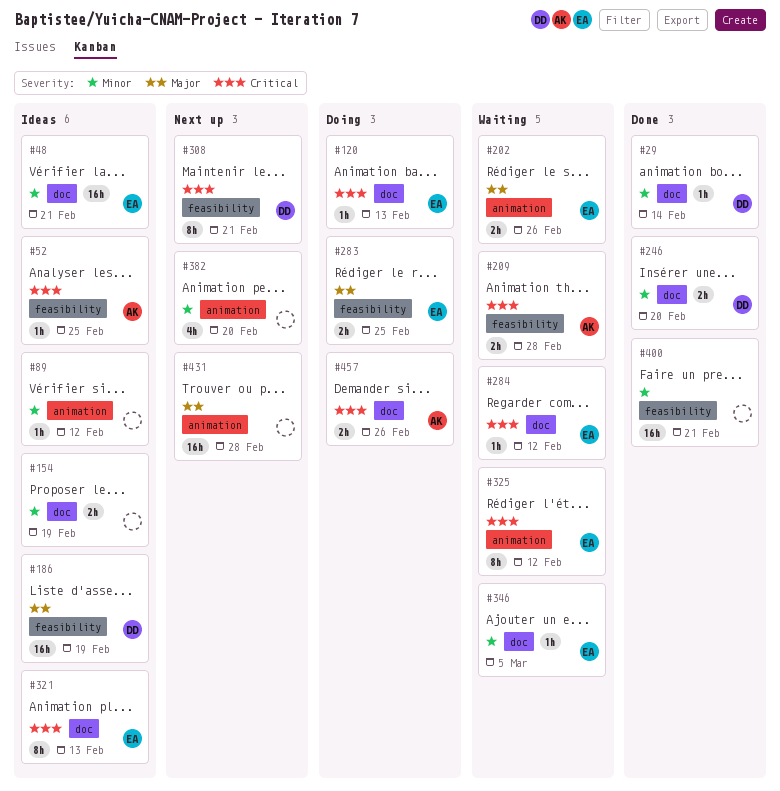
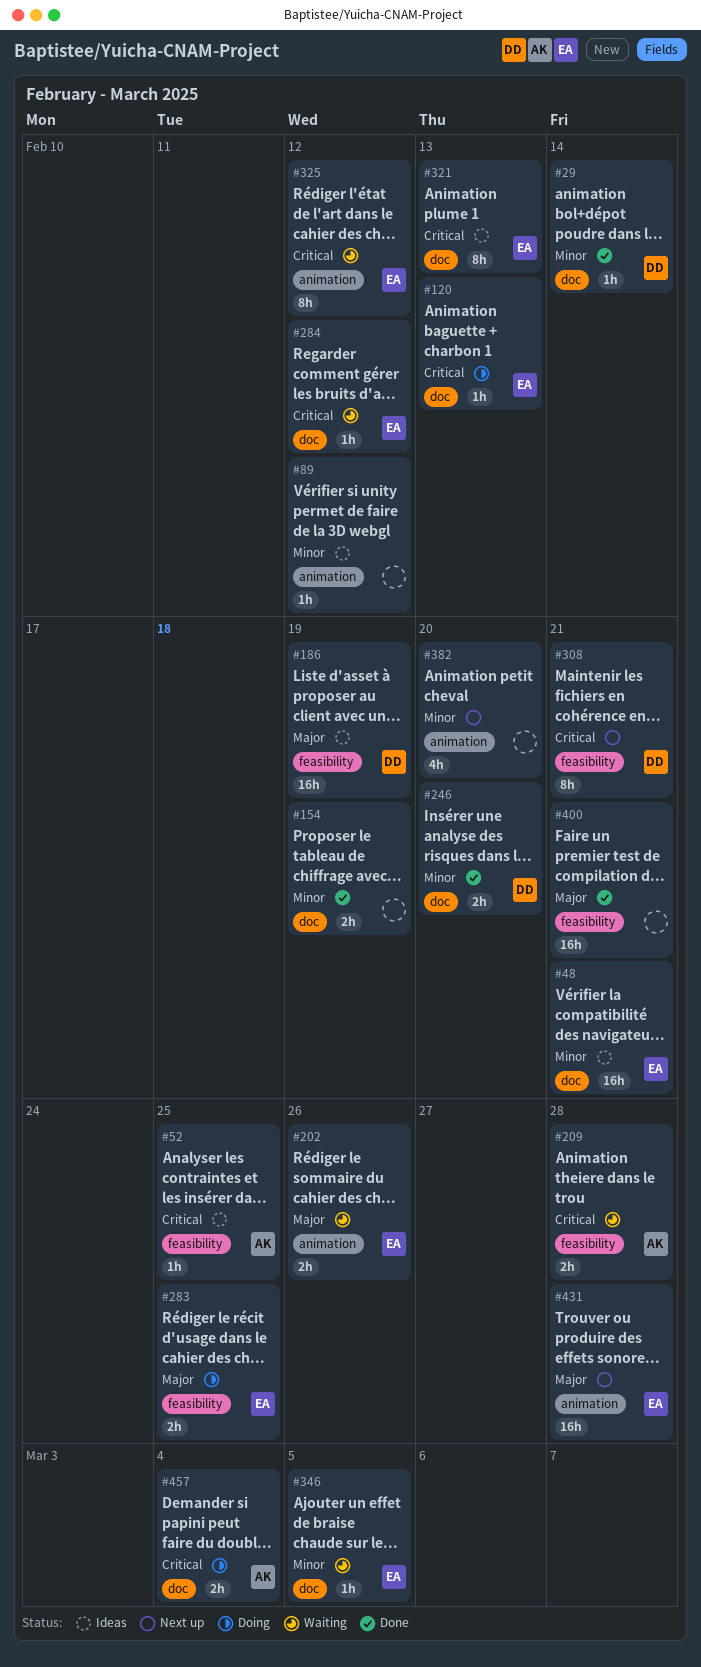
#154, status: Ideas -> Done
#400, priority: Minor -> Major
#431, owner: none -> EA
#457, due: Feb 26 -> Mar 4

